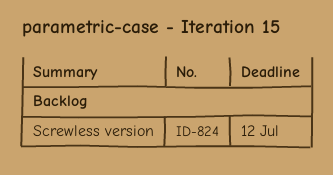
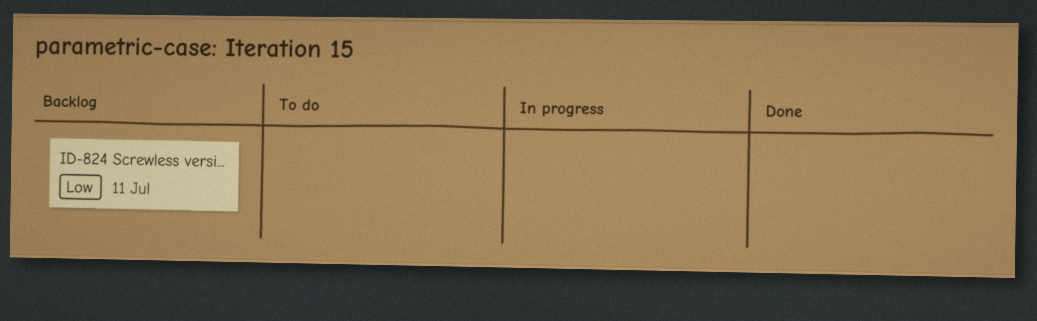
ID-824, due: Jul 12 -> Jul 11

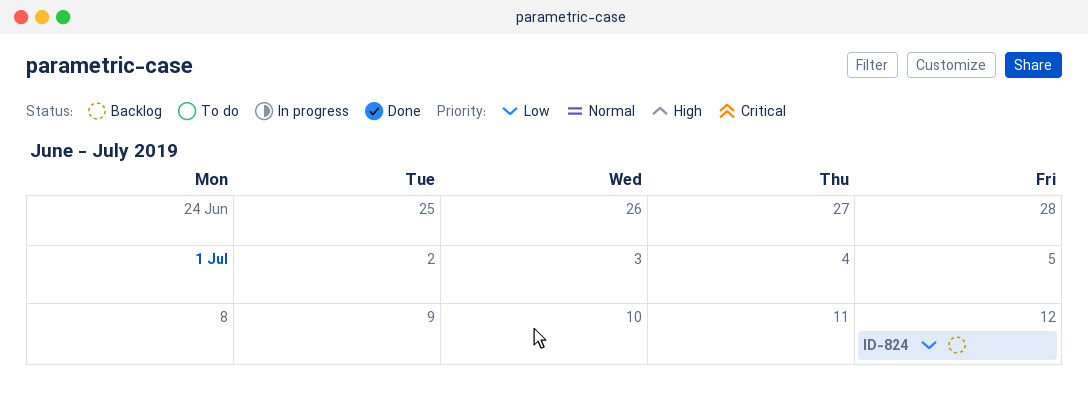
ID-824, due: Jul 11 -> Jul 12

